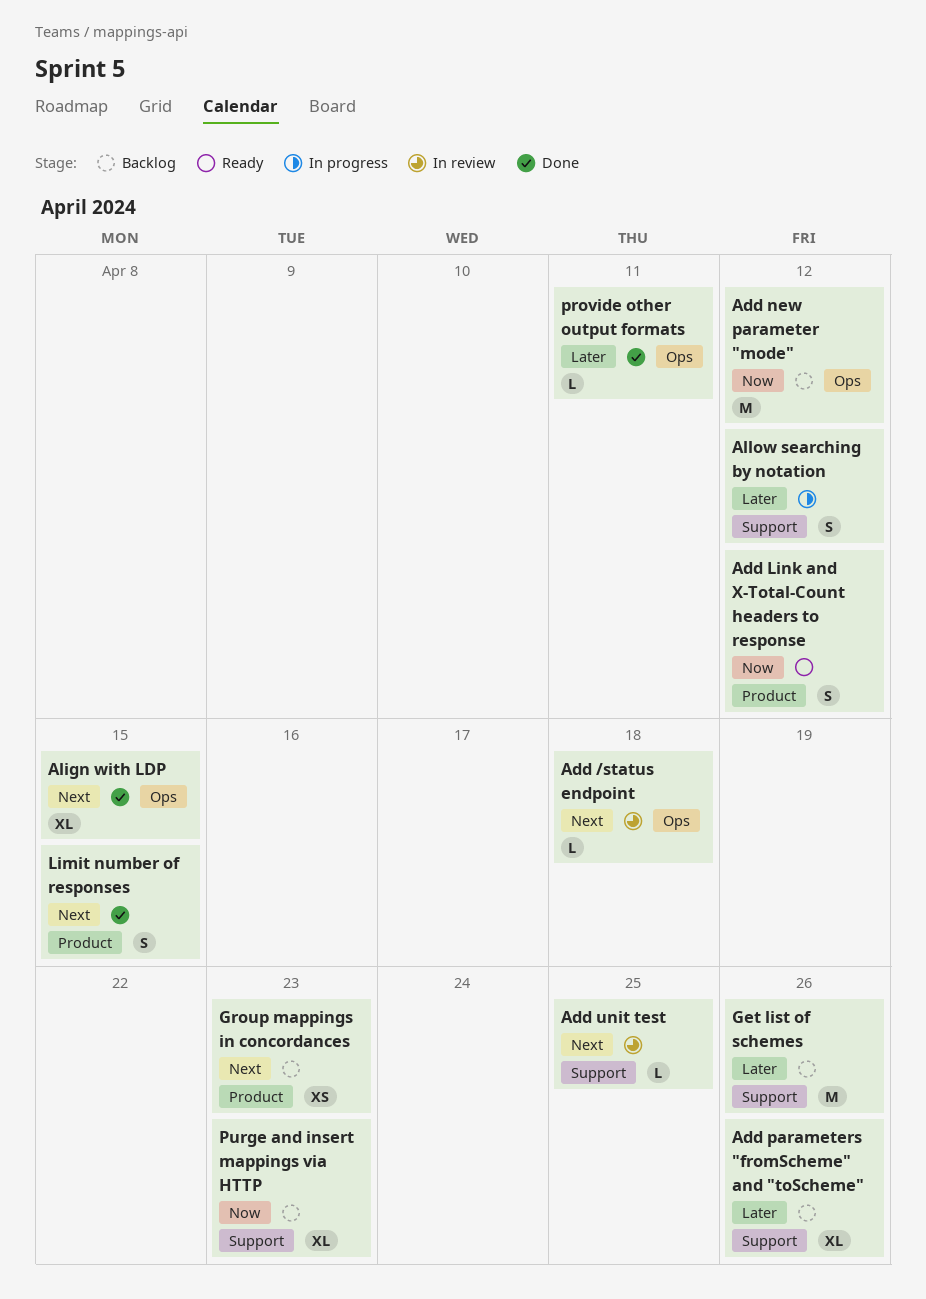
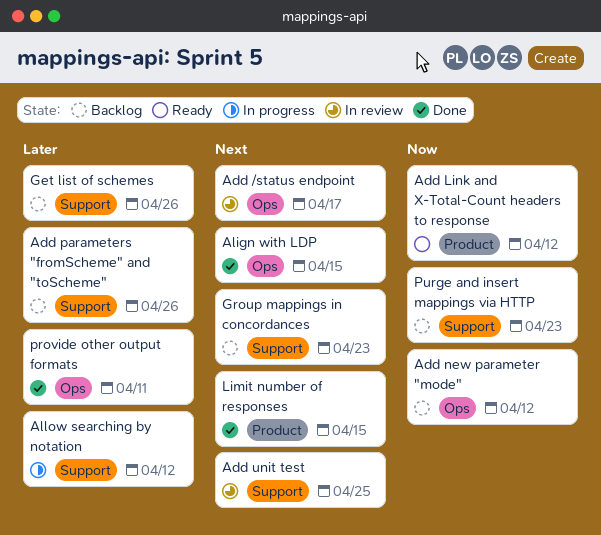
Add /status endpoint, due: Apr 18 -> Apr 17
Group mappings in concordances, label: Product -> Support

